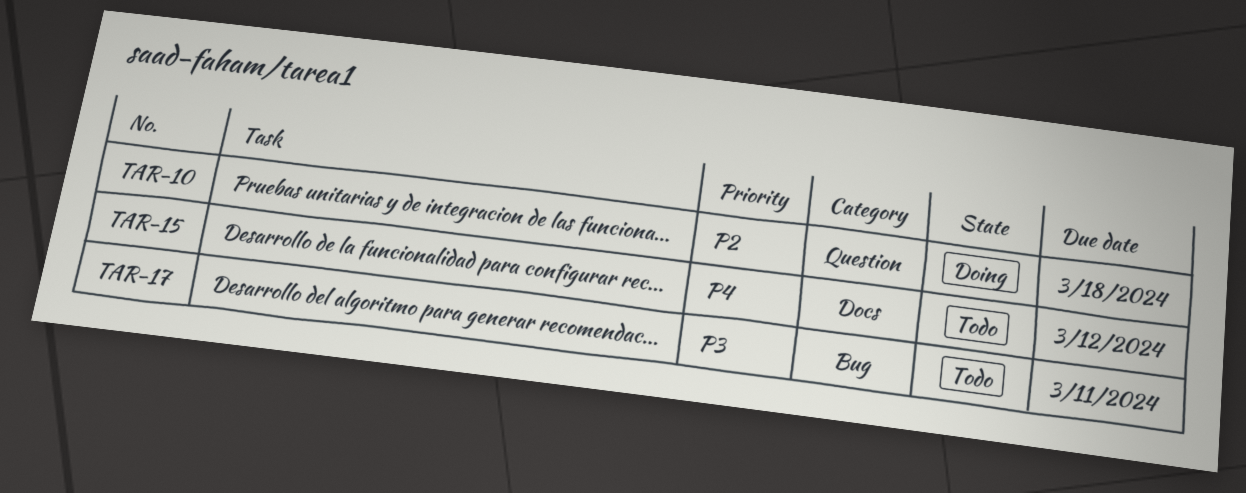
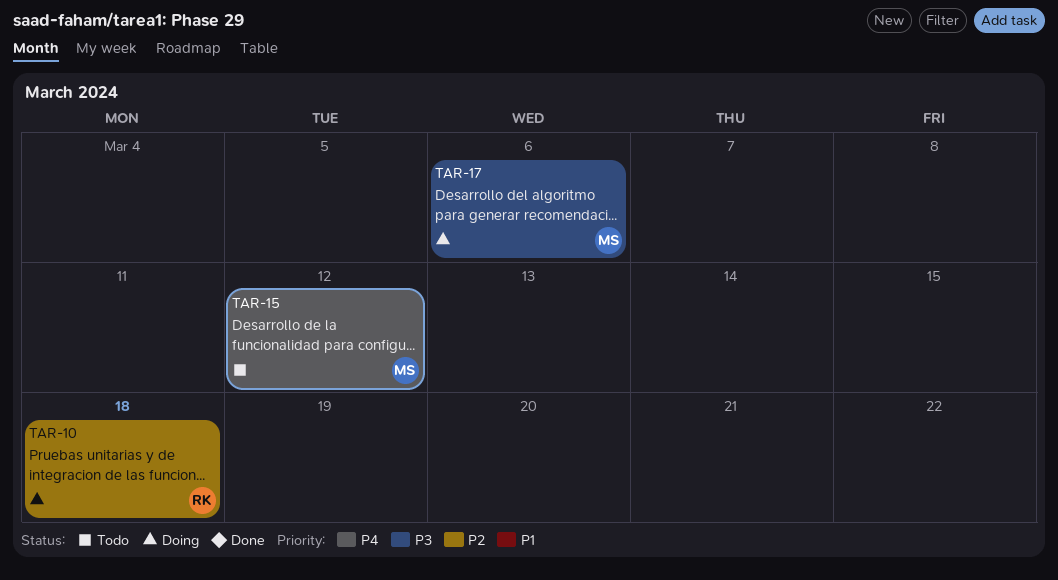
TAR-17, status: Todo -> Doing
TAR-17, due: Mar 11 -> Mar 6

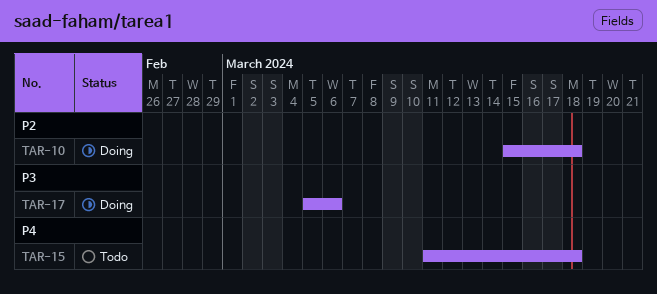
TAR-15, due: Mar 12 -> Mar 18

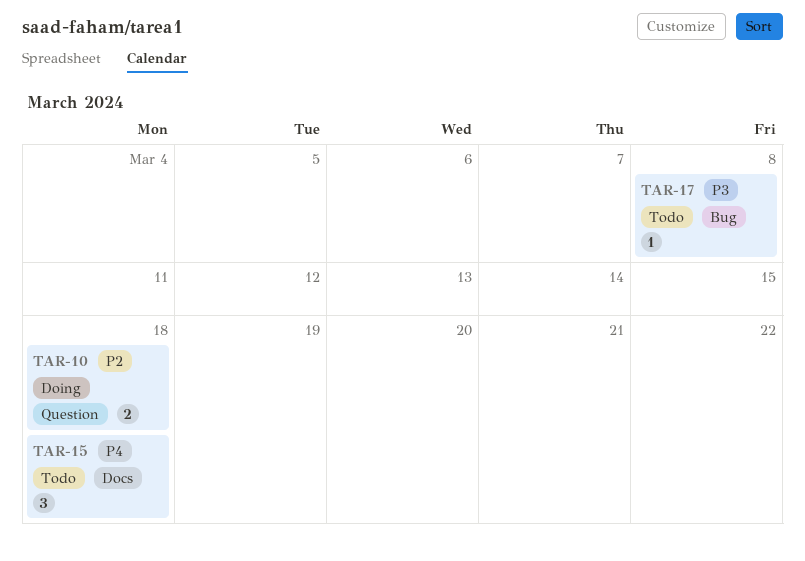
TAR-17, status: Doing -> Todo
TAR-17, due: Mar 6 -> Mar 8

